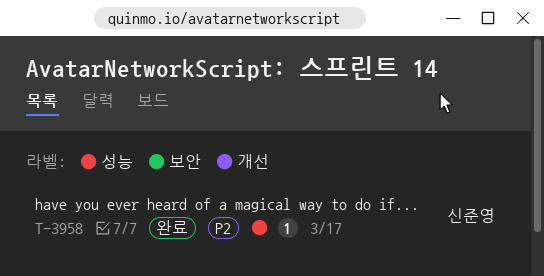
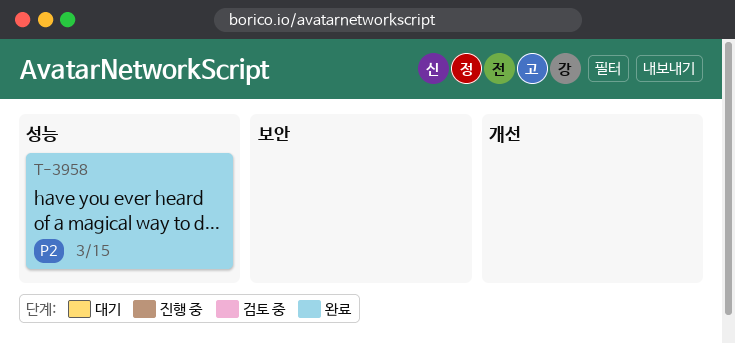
T-3958, due: Mar 17 -> Mar 15

